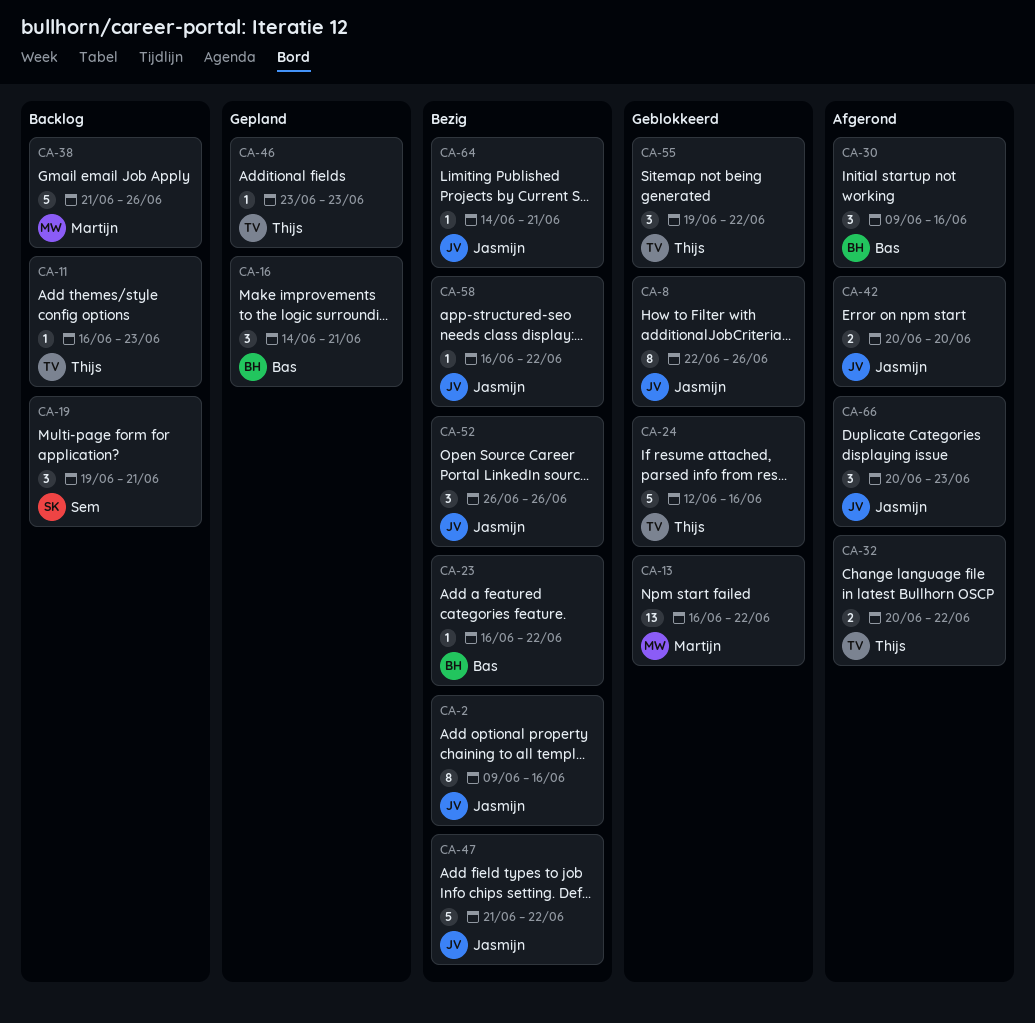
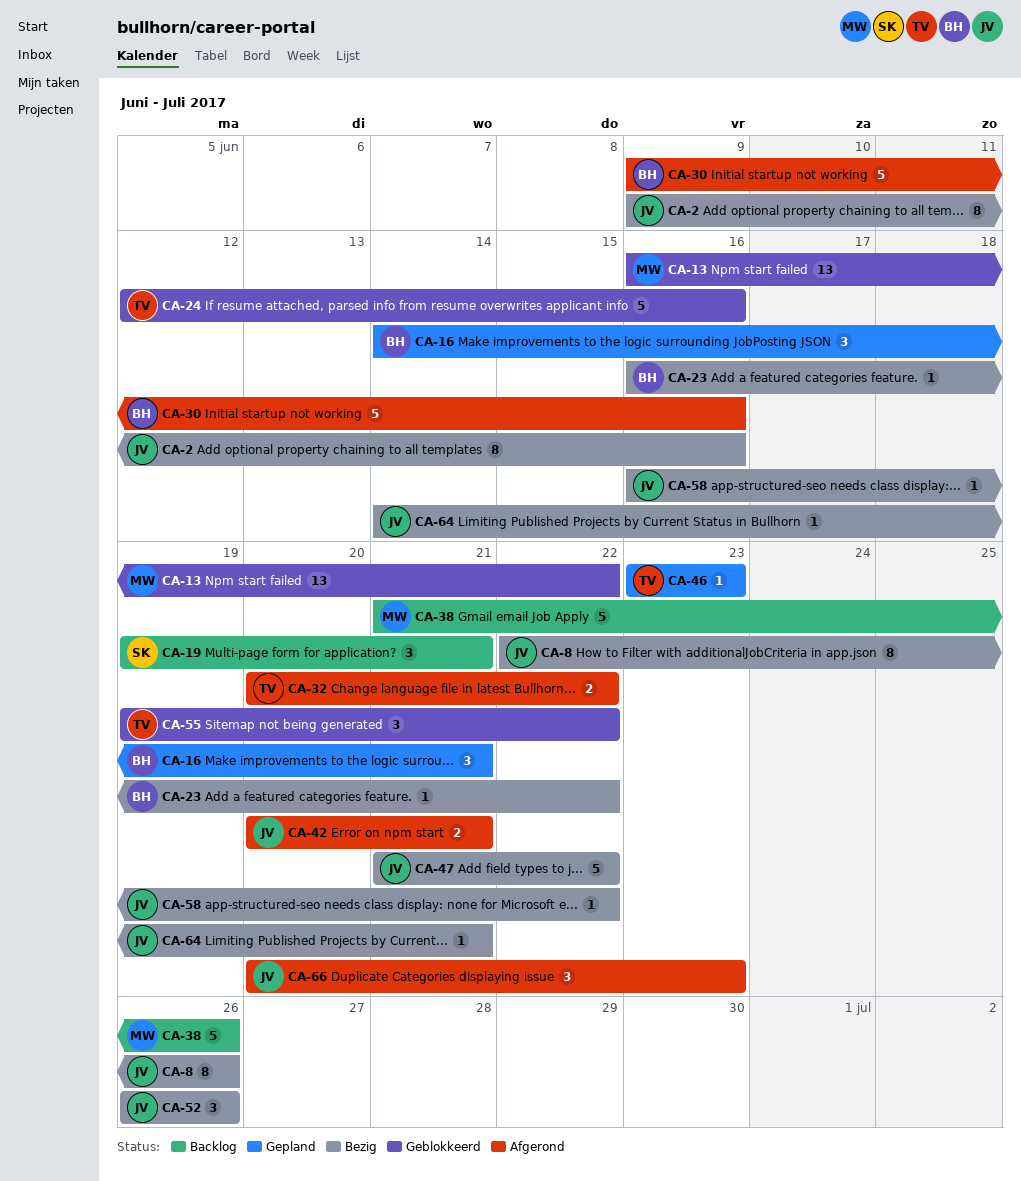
CA-8, status: Geblokkeerd -> Bezig
CA-11: present -> none
CA-30, estimate: 3 -> 5
CA-42, due: Jun 20 -> Jun 21

